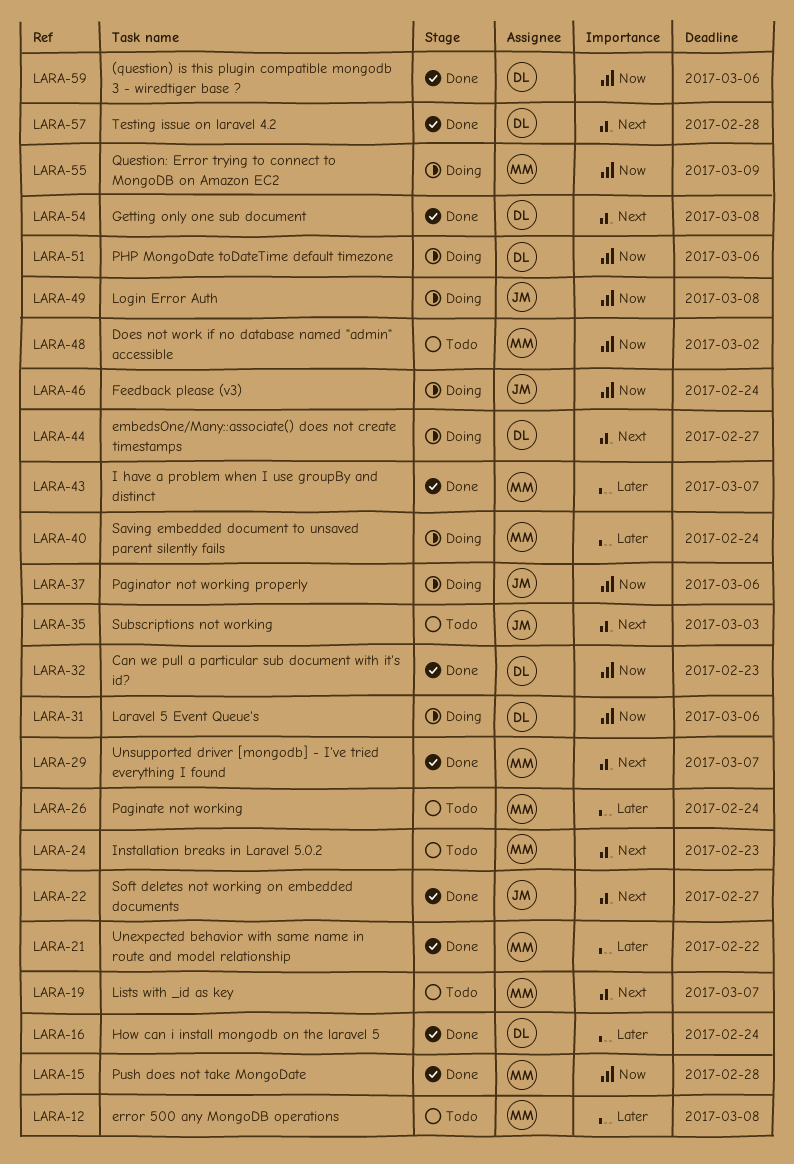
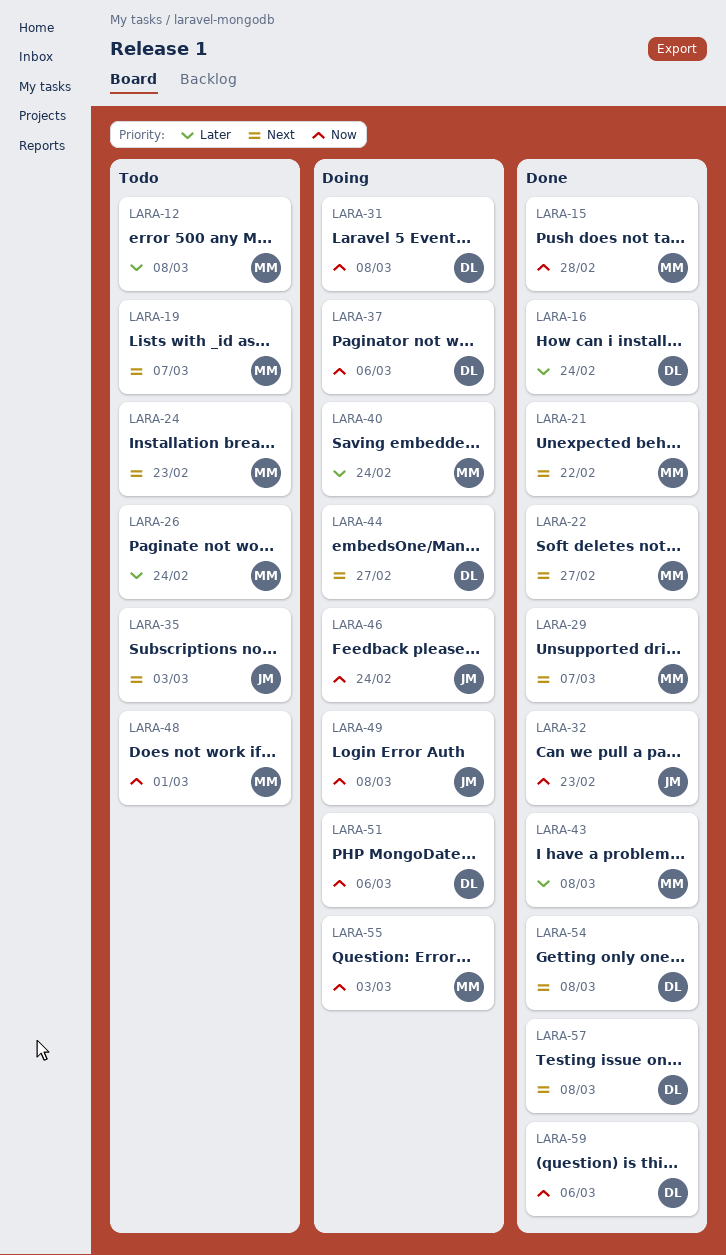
LARA-21, priority: Later -> Next
LARA-22, owner: JM -> MM
LARA-31, due: Mar 6 -> Mar 8
LARA-32, owner: DL -> JM
LARA-37, owner: JM -> DL
LARA-43, due: Mar 7 -> Mar 8
LARA-48, due: Mar 2 -> Mar 1
LARA-55, due: Mar 9 -> Mar 3
LARA-57, due: Feb 28 -> Mar 8

